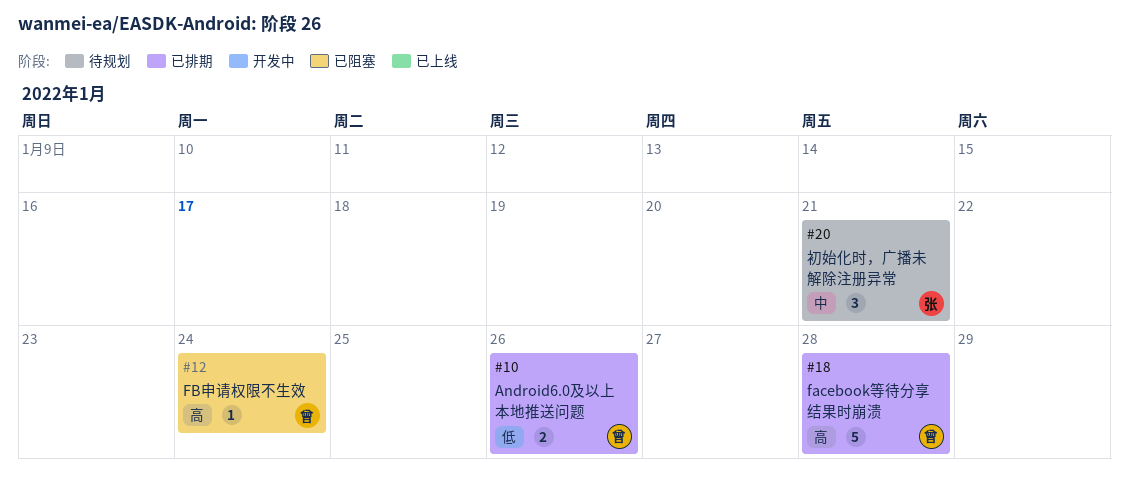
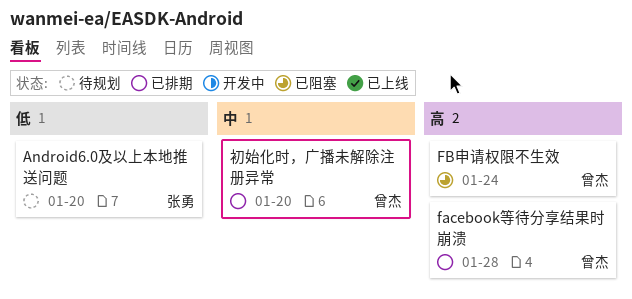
Android6.0及以上本地推送问题, status: 已排期 -> 待规划
Android6.0及以上本地推送问题, owner: 曾杰 -> 张勇
Android6.0及以上本地推送问题, due: Jan 26 -> Jan 20
初始化时，广播未解除注册异常, status: 待规划 -> 已排期
初始化时，广播未解除注册异常, owner: 张勇 -> 曾杰
初始化时，广播未解除注册异常, due: Jan 21 -> Jan 20

